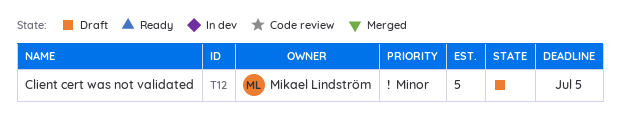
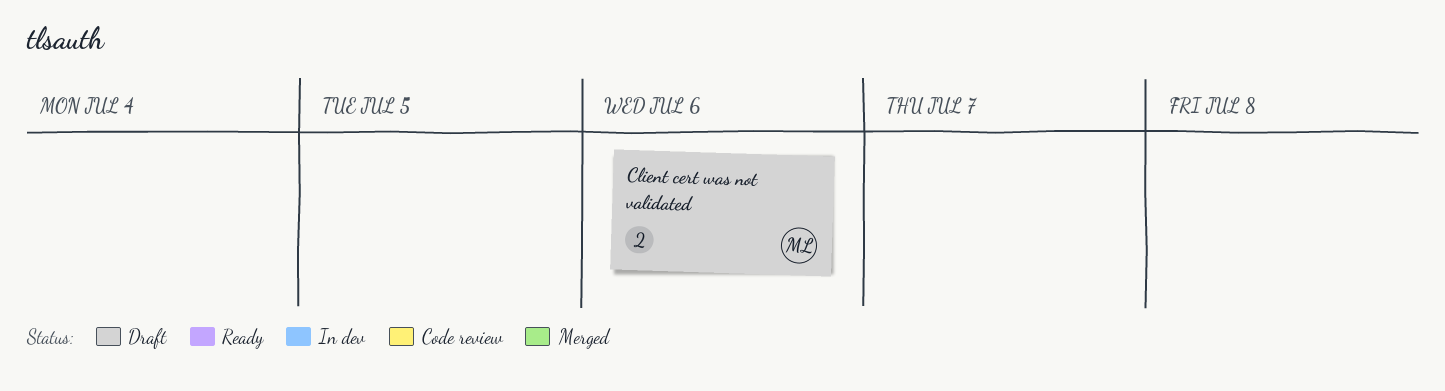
Client cert was not validated, estimate: 5 -> 2
Client cert was not validated, due: Jul 5 -> Jul 6

